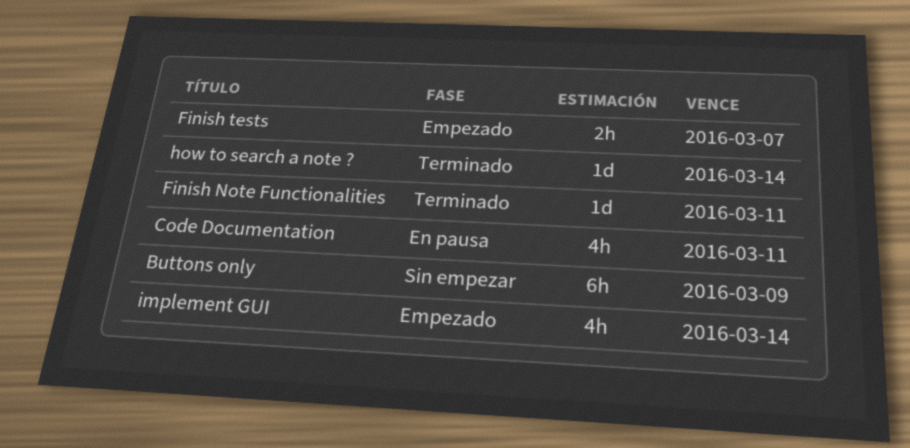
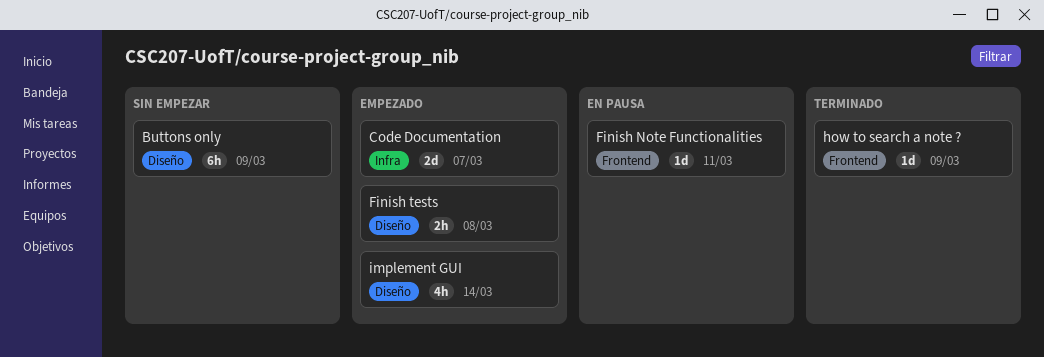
Code Documentation, status: En pausa -> Empezado
Code Documentation, estimate: 4h -> 2d
Code Documentation, due: Mar 11 -> Mar 7
Finish Note Functionalities, status: Terminado -> En pausa
Finish tests, due: Mar 7 -> Mar 8
how to search a note ?, due: Mar 14 -> Mar 9

